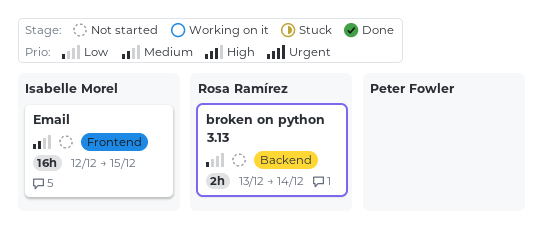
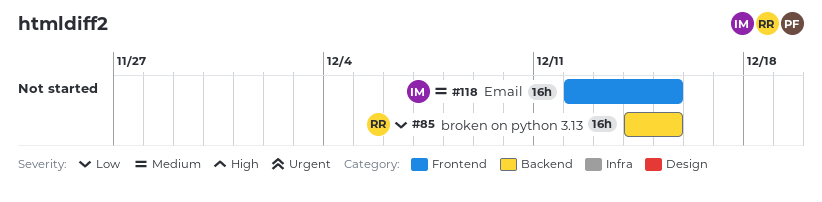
broken on python 3.13, estimate: 2h -> 16h
broken on python 3.13, start: Dec 13 -> Dec 14
broken on python 3.13, due: Dec 14 -> Dec 15

